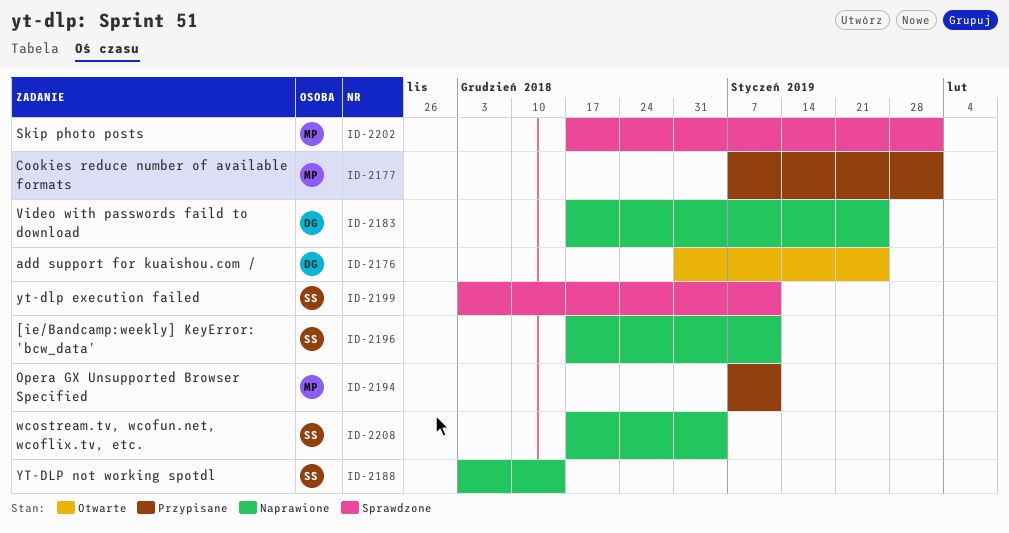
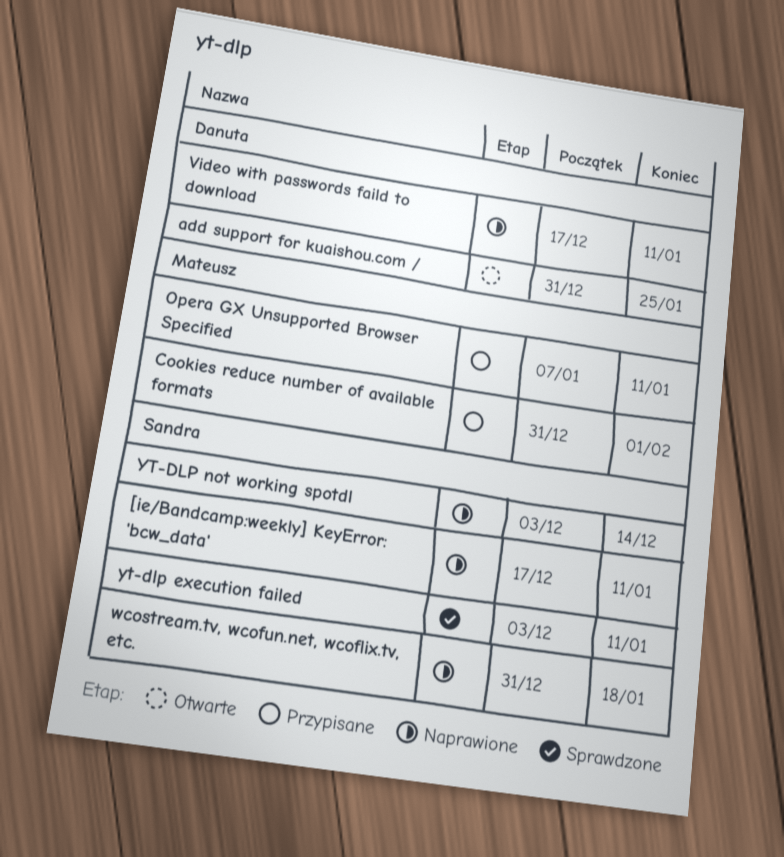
Cookies reduce number of available formats, start: Jan 7 -> Dec 31
Skip photo posts: present -> none
Video with passwords faild to download, due: Jan 25 -> Jan 11
wcostream.tv, wcofun.net, wcoflix.tv, etc., start: Dec 17 -> Dec 31
wcostream.tv, wcofun.net, wcoflix.tv, etc., due: Jan 4 -> Jan 18

